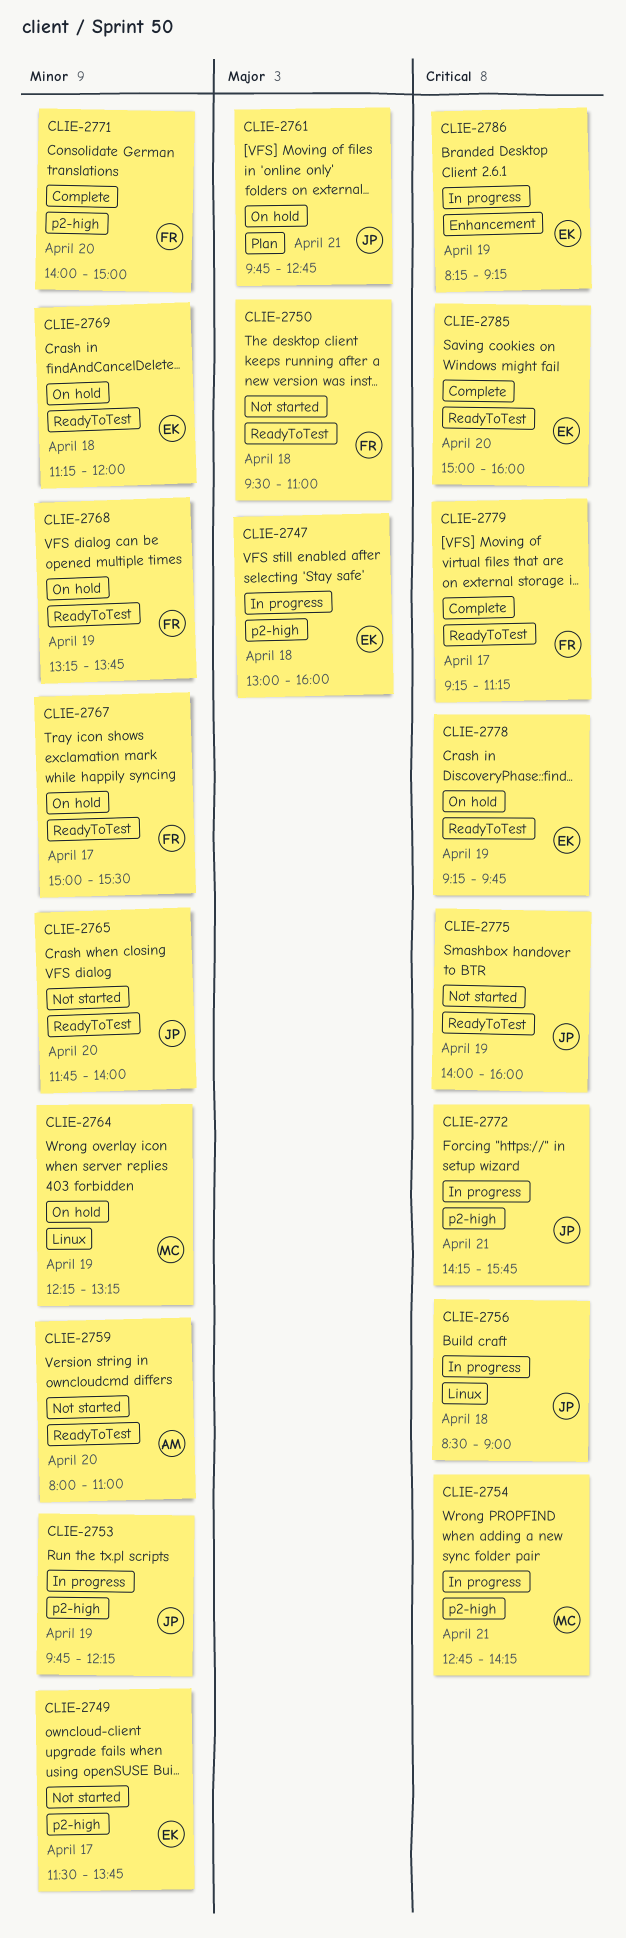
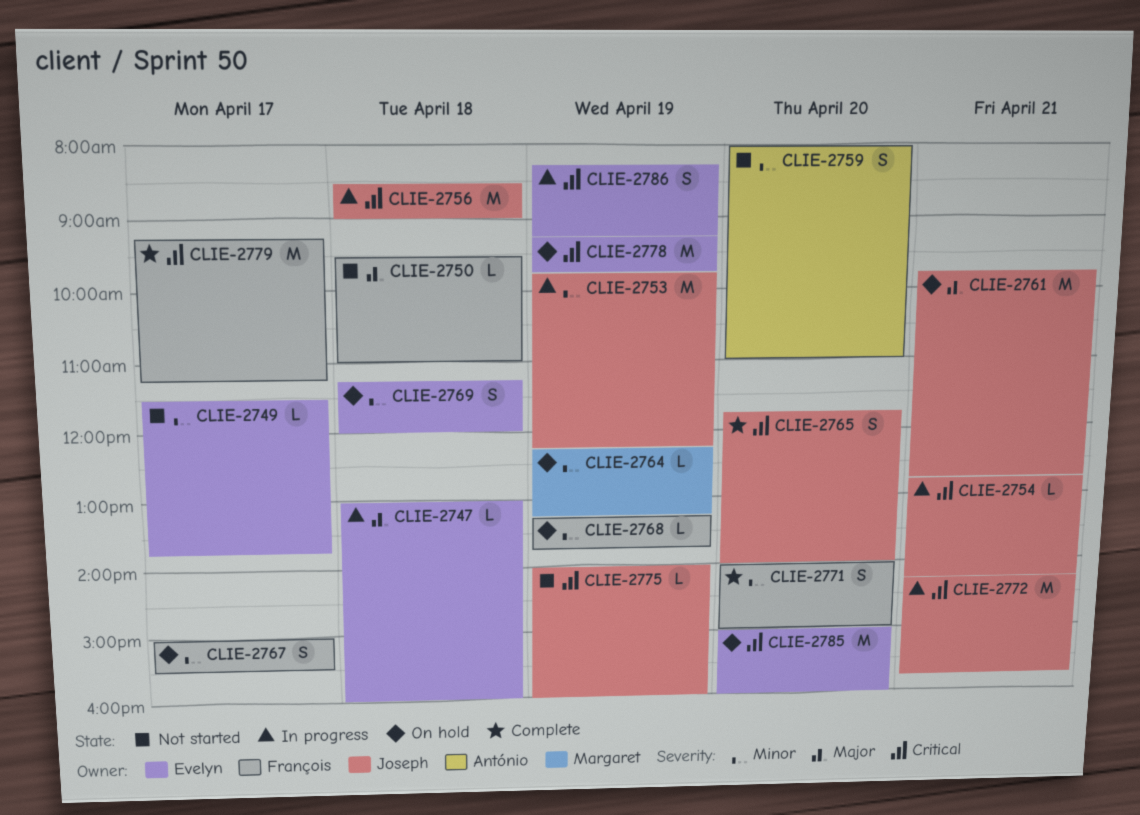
CLIE-2754, owner: Margaret -> Joseph
CLIE-2765, status: Not started -> Complete
CLIE-2765, priority: Minor -> Critical
CLIE-2785, status: Complete -> On hold

